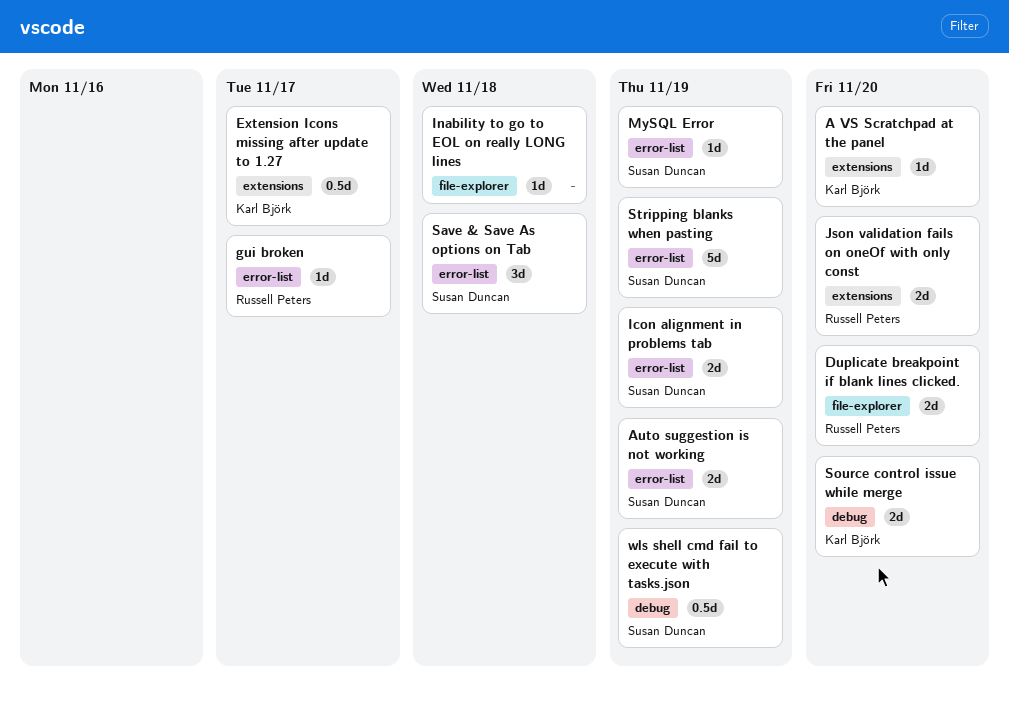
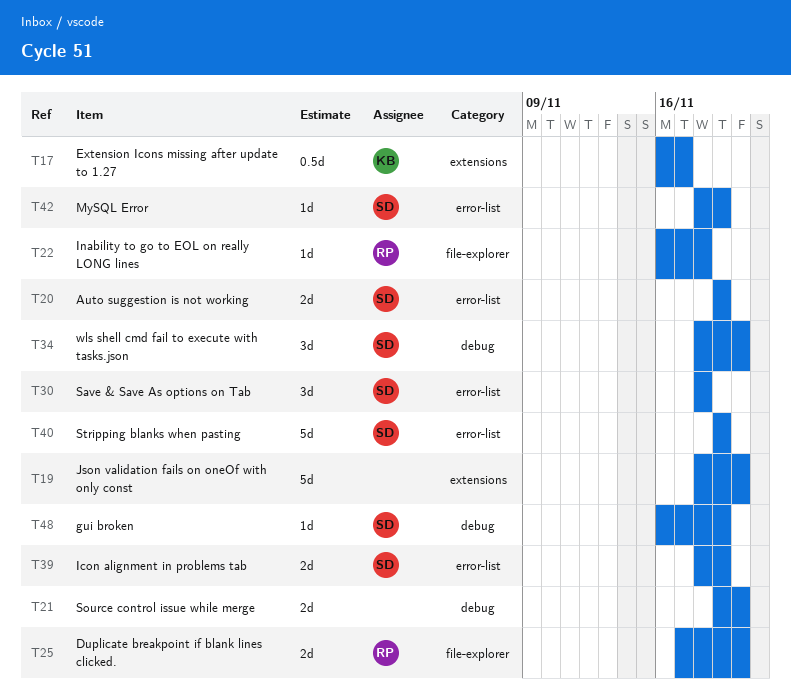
A VS Scratchpad at the panel: present -> none
gui broken, owner: Russell Peters -> Susan Duncan
gui broken, label: error-list -> debug
gui broken, due: Nov 17 -> Nov 19
Inability to go to EOL on really LONG lines, owner: none -> Russell Peters
Json validation fails on oneOf with only const, owner: Russell Peters -> none
Json validation fails on oneOf with only const, estimate: 2d -> 5d
Source control issue while merge, owner: Karl Björk -> none
wls shell cmd fail to execute with tasks.json, estimate: 0.5d -> 3d
wls shell cmd fail to execute with tasks.json, due: Nov 19 -> Nov 20

